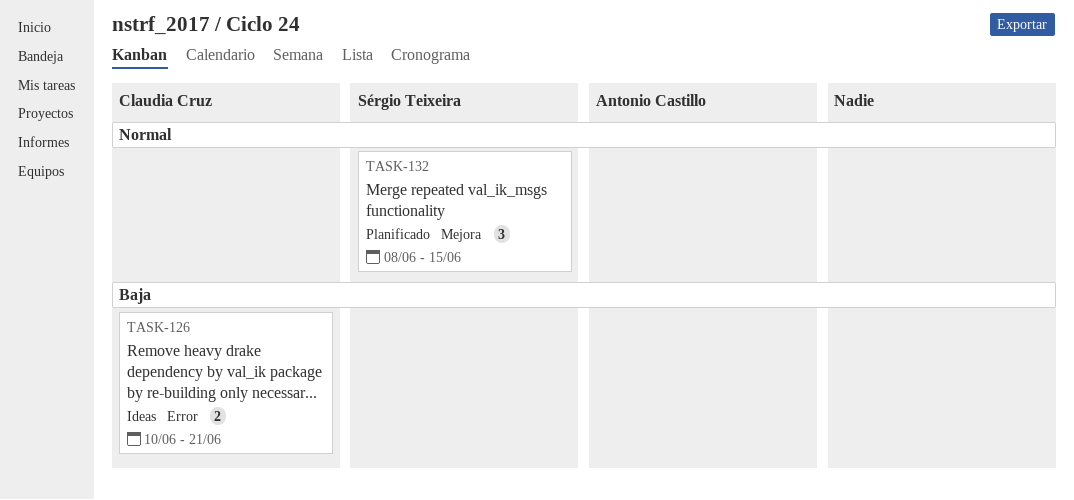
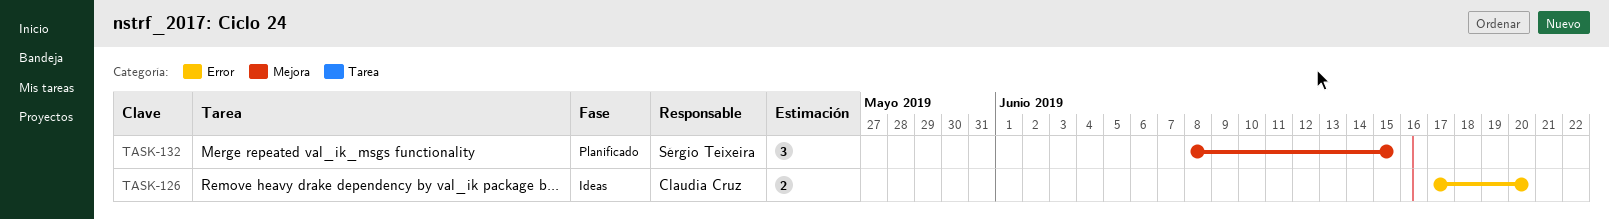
TASK-126, start: Jun 10 -> Jun 17
TASK-126, due: Jun 21 -> Jun 20

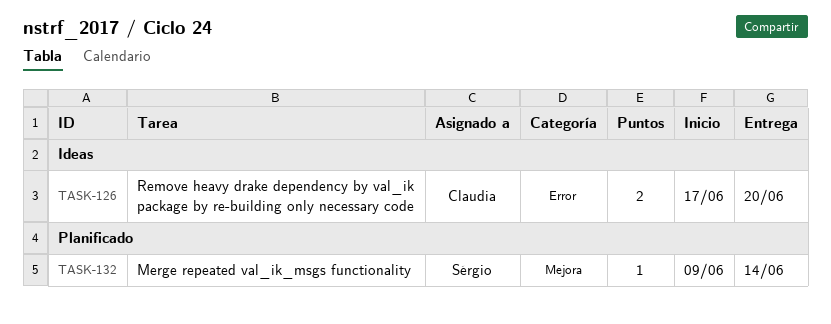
TASK-132, estimate: 3 -> 1
TASK-132, start: Jun 8 -> Jun 9
TASK-132, due: Jun 15 -> Jun 14

